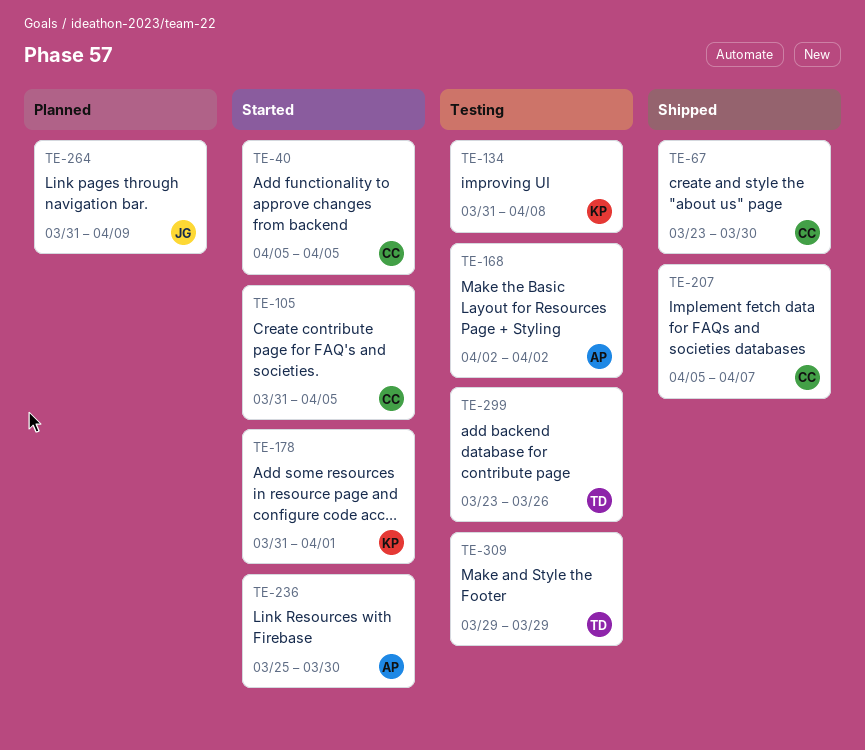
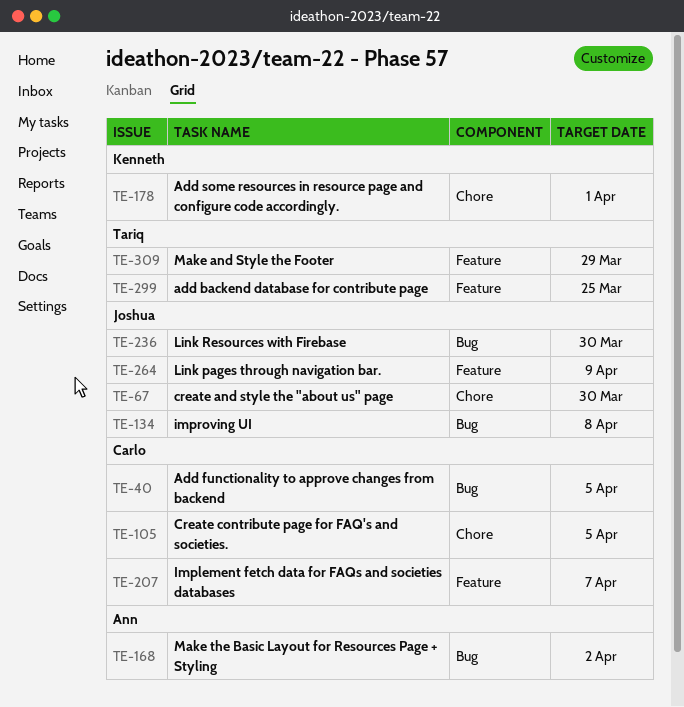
TE-67, owner: Carlo -> Joshua
TE-134, owner: Kenneth -> Joshua
TE-236, owner: Ann -> Joshua
TE-299, due: Mar 26 -> Mar 25

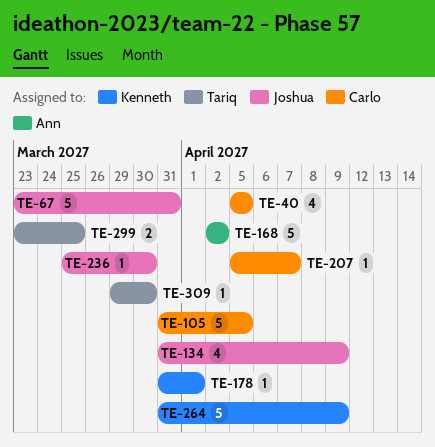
TE-67, due: Mar 30 -> Mar 31
TE-134, due: Apr 8 -> Apr 9
TE-264, owner: Joshua -> Kenneth
TE-309, due: Mar 29 -> Mar 30

